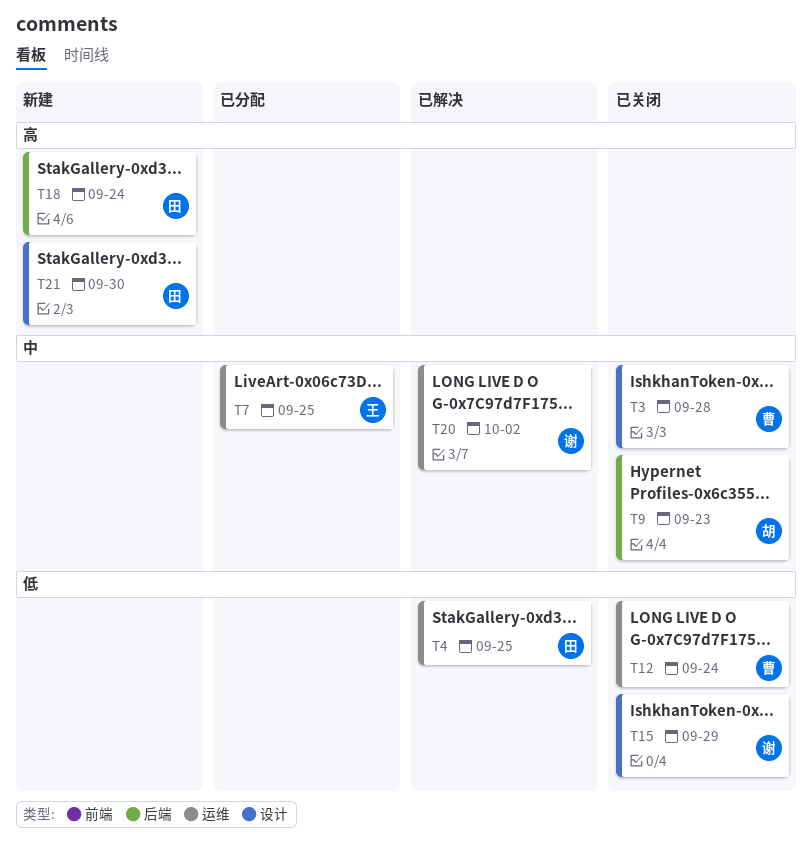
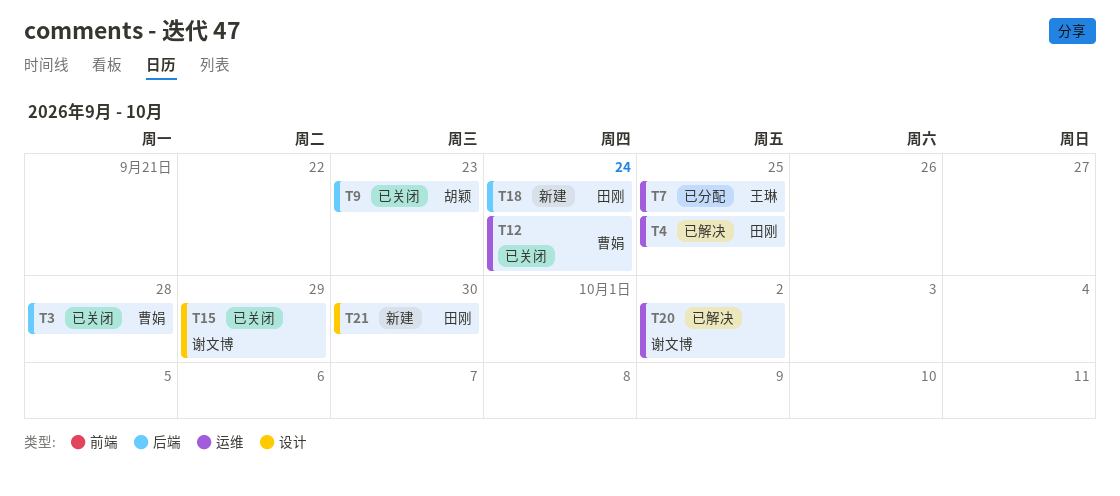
T3, label: 设计 -> 后端

